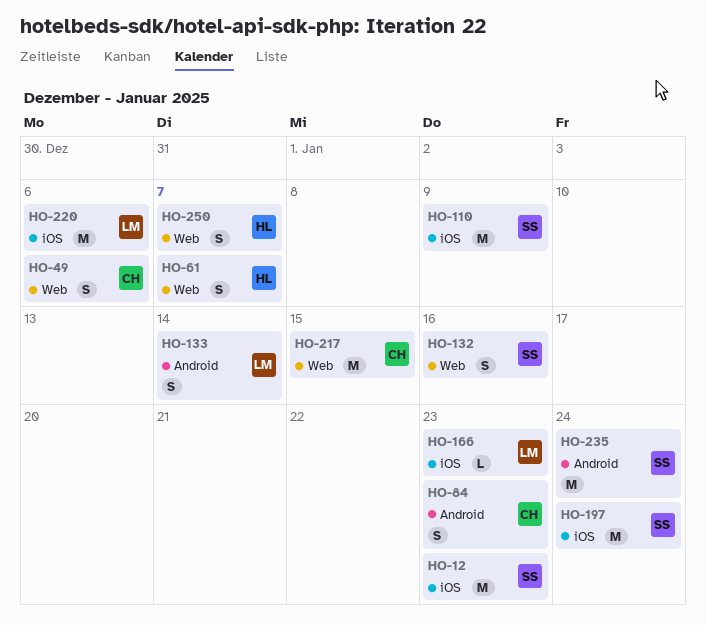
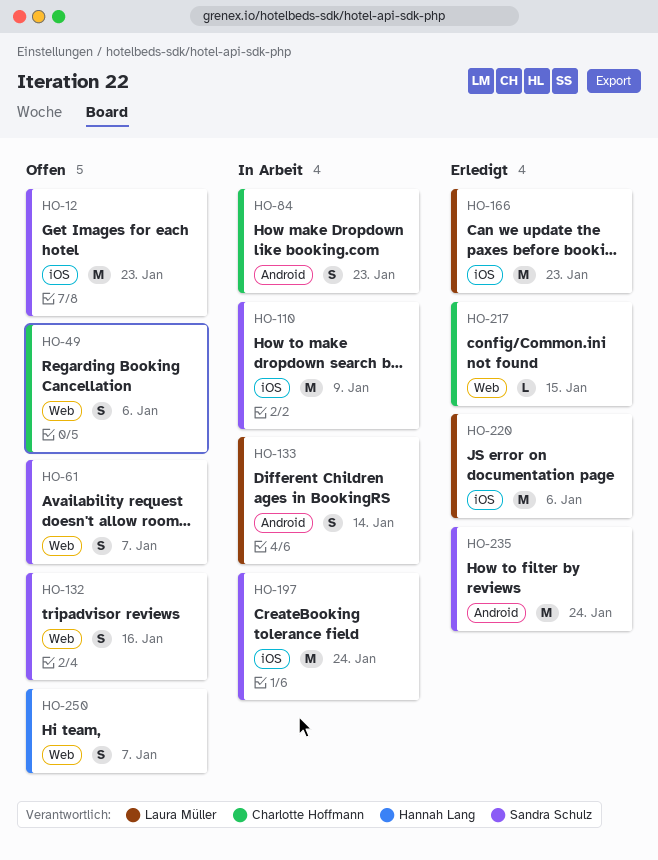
HO-61, owner: Hannah Lang -> Sandra Schulz
HO-166, estimate: L -> M
HO-217, estimate: M -> L

